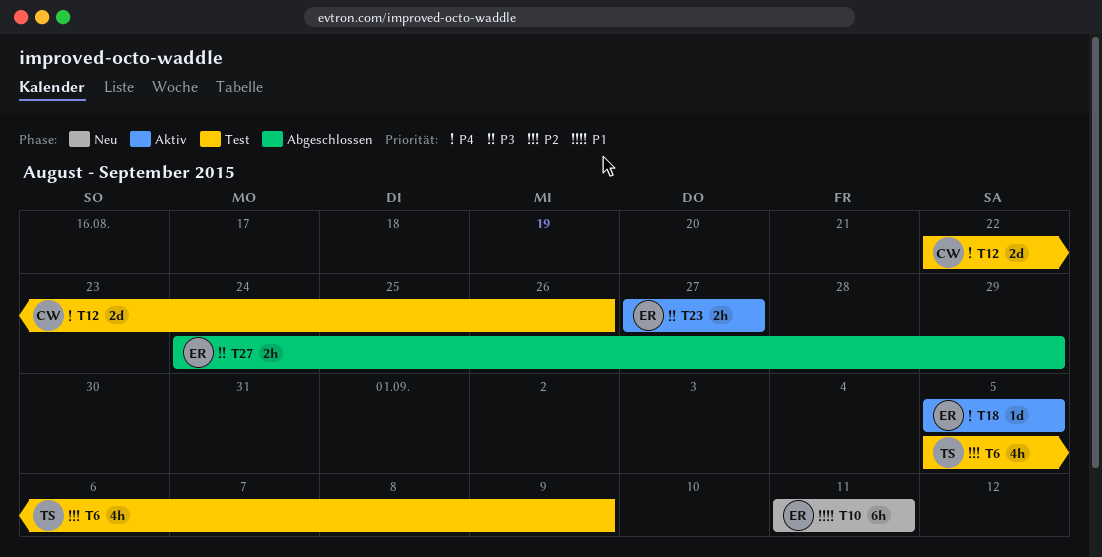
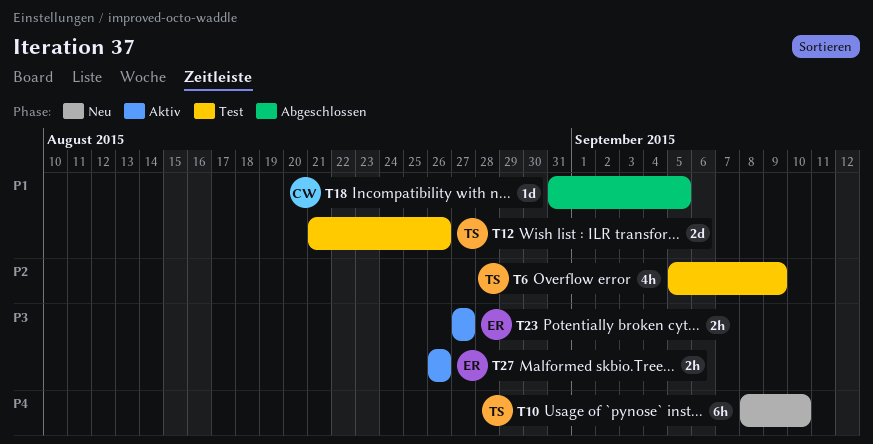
T10, owner: ER -> TS
T10, priority: P1 -> P4
T10, start: Sep 11 -> Sep 8
T10, due: Sep 11 -> Sep 10
T12, owner: CW -> TS
T12, priority: P4 -> P1
T12, start: Aug 22 -> Aug 21
T18, status: Aktiv -> Abgeschlossen
T18, owner: ER -> CW
T18, priority: P4 -> P1
T18, start: Sep 5 -> Aug 31
T27, status: Abgeschlossen -> Aktiv
T27, start: Aug 24 -> Aug 26
T27, due: Aug 29 -> Aug 26

